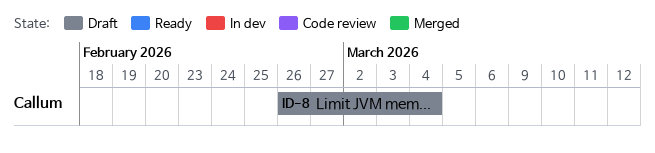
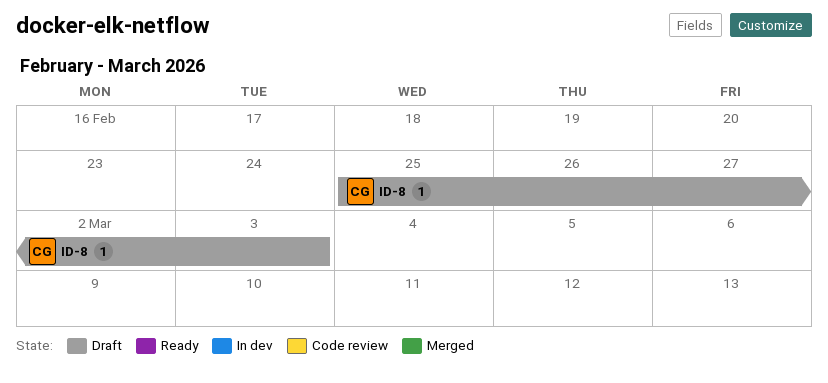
ID-8, start: Feb 26 -> Feb 25
ID-8, due: Mar 4 -> Mar 3

